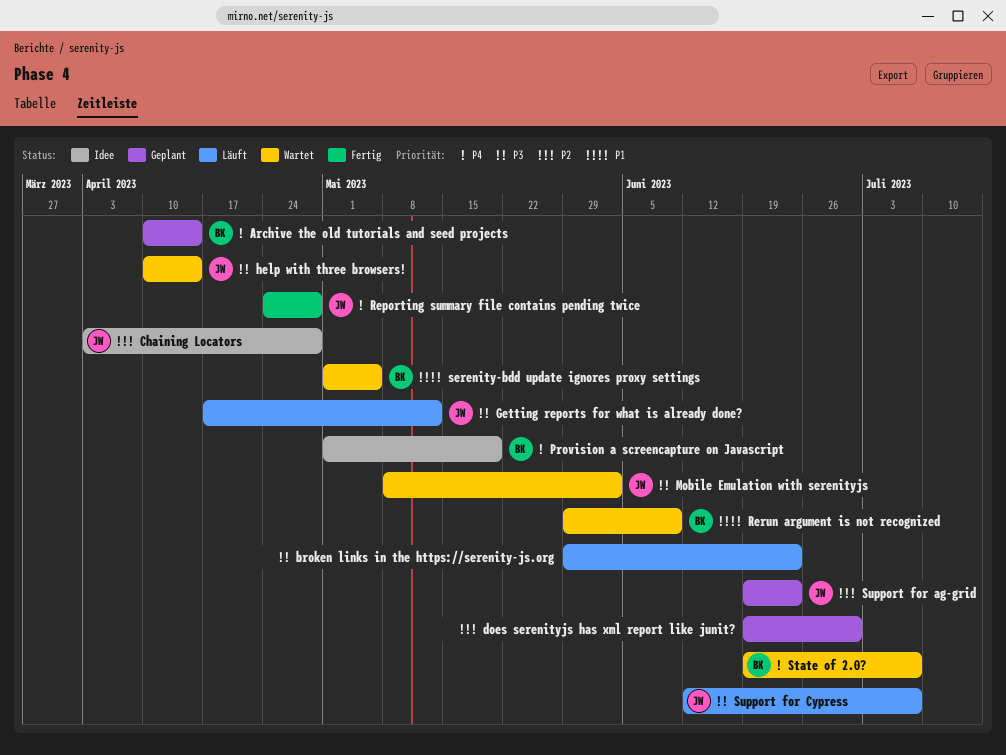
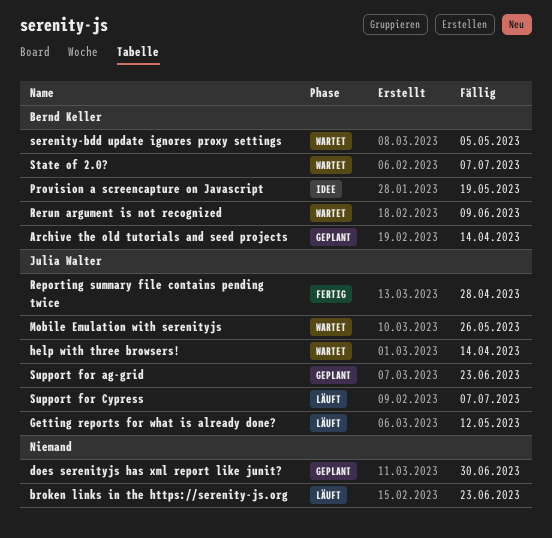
Chaining Locators: present -> none
Mobile Emulation with serenityjs, due: Jun 2 -> May 26

